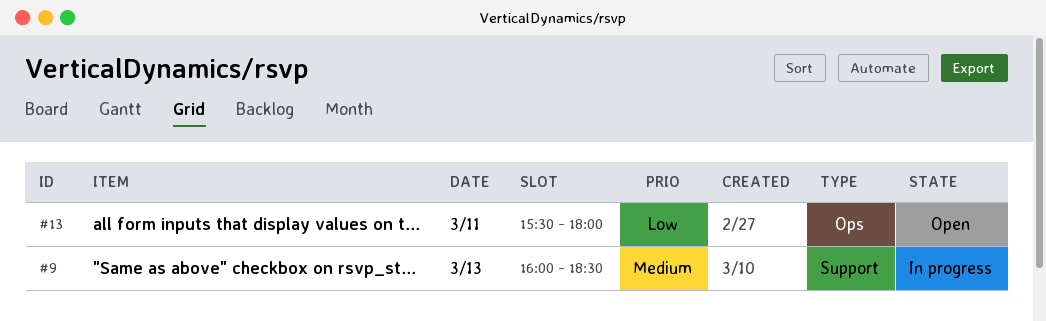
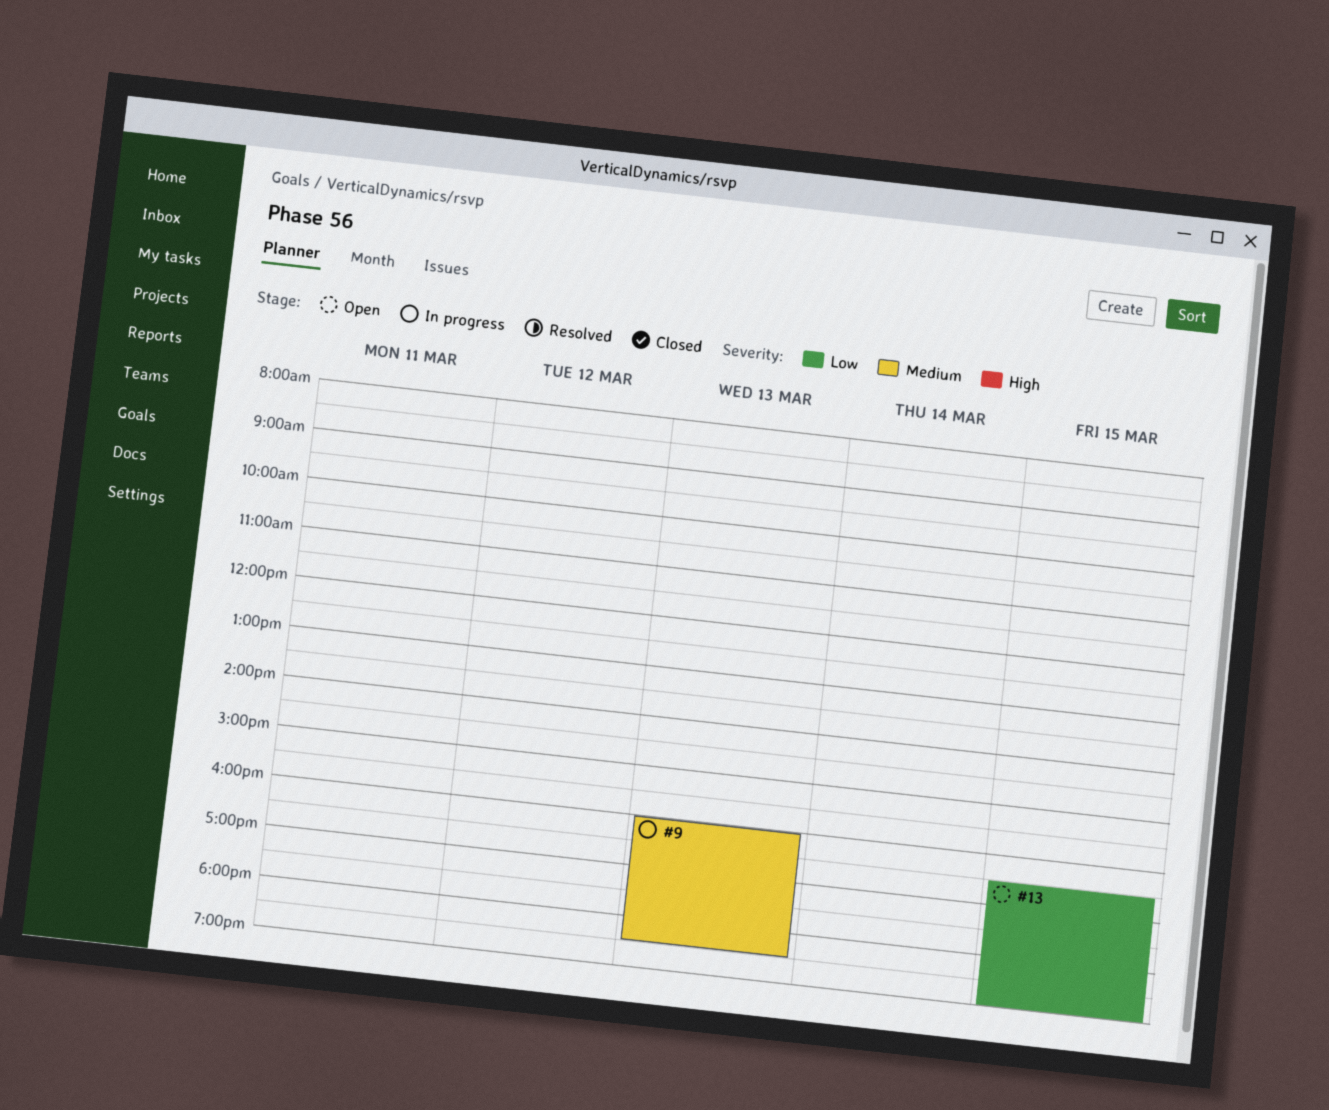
#13, day: Mar 11 -> Mar 15
#13, begins: 15:30 -> 16:30
#13, ends: 18:00 -> 19:00

